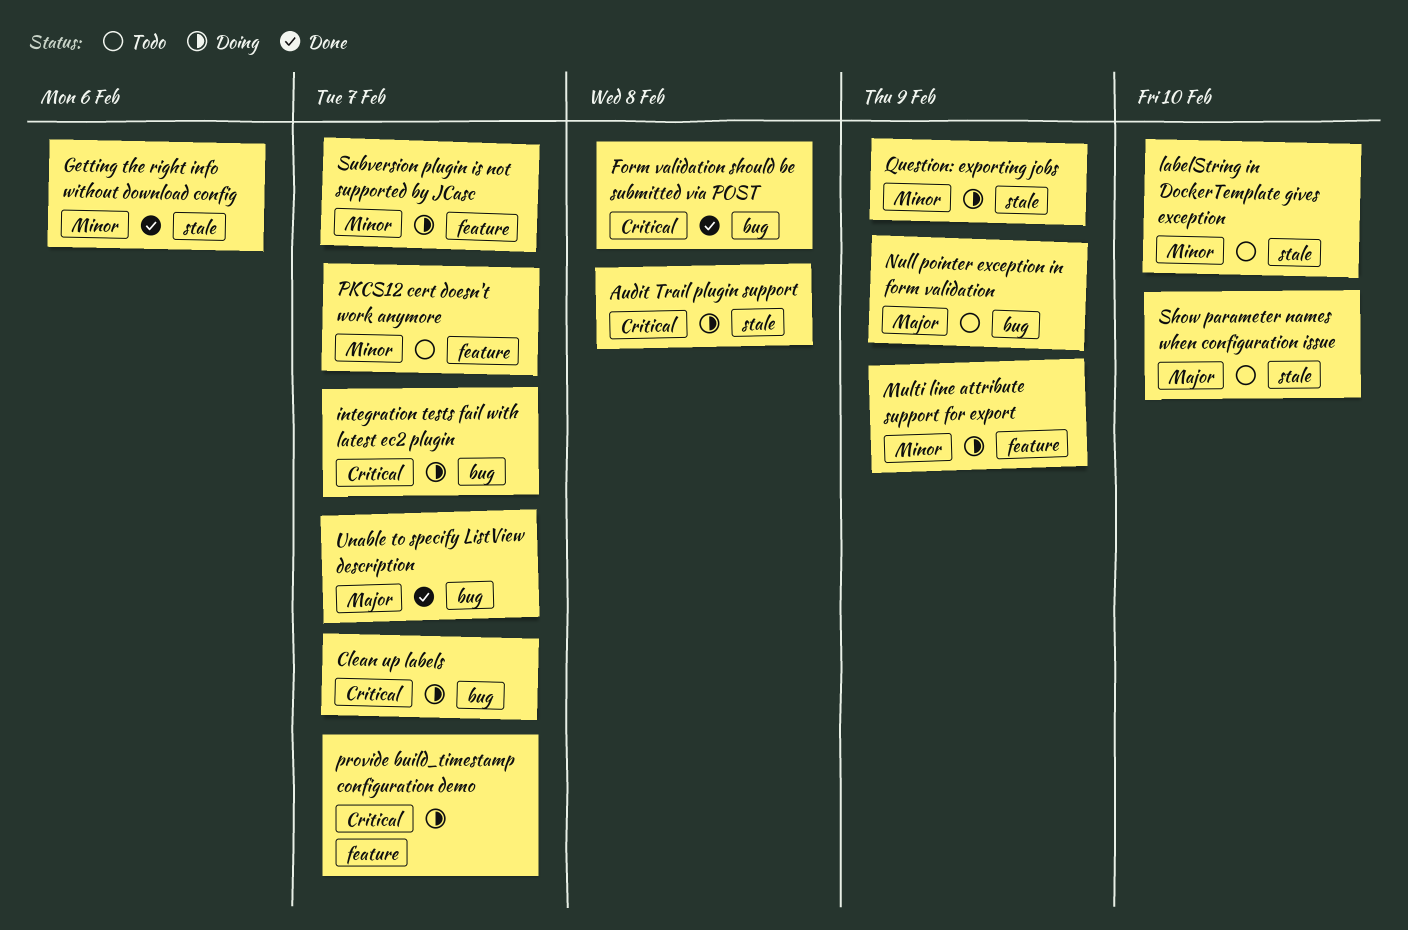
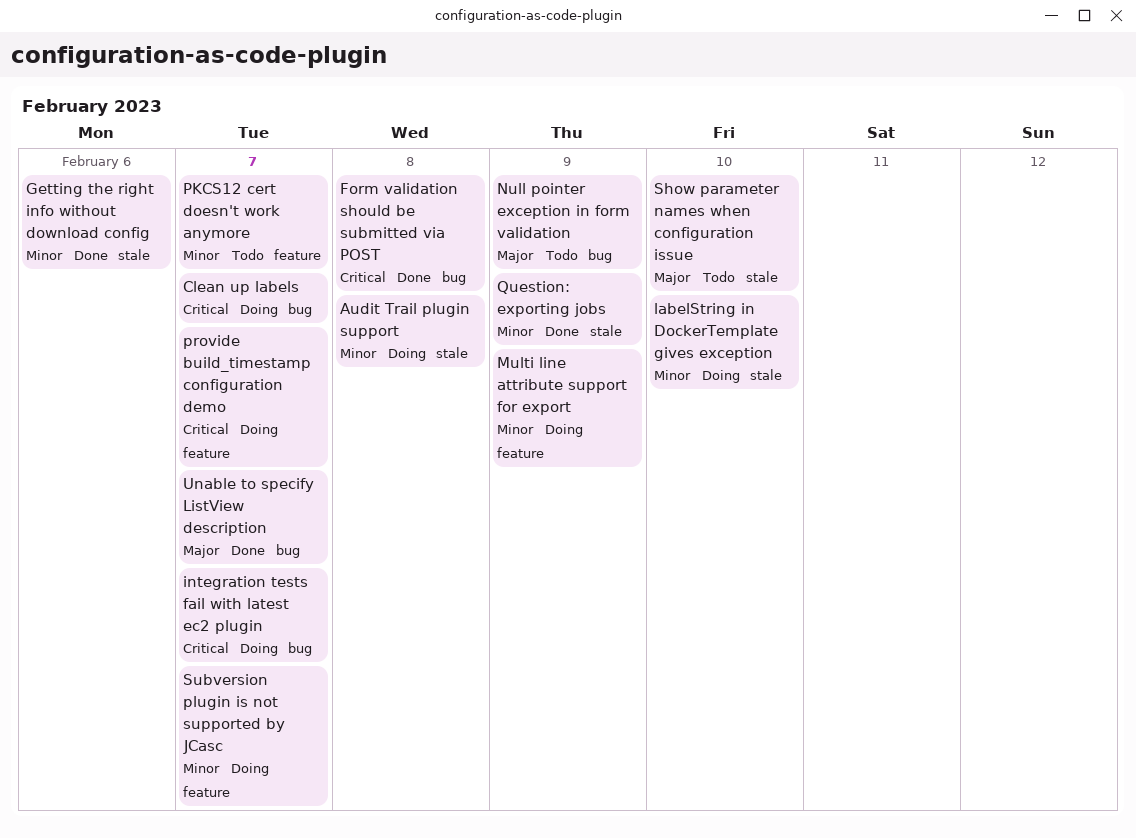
Audit Trail plugin support, priority: Critical -> Minor
labelString in DockerTemplate gives exception, status: Todo -> Doing
Question: exporting jobs, status: Doing -> Done

